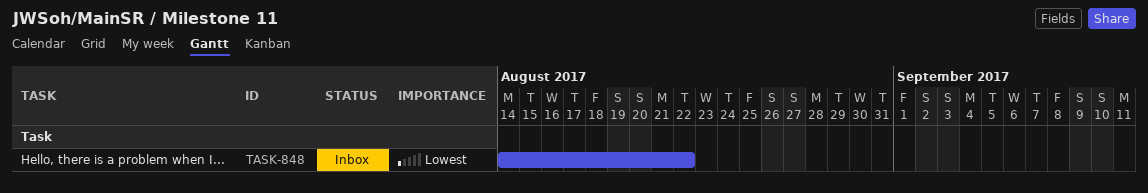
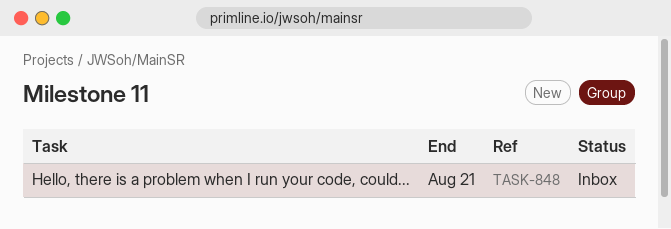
TASK-848, due: Aug 22 -> Aug 21

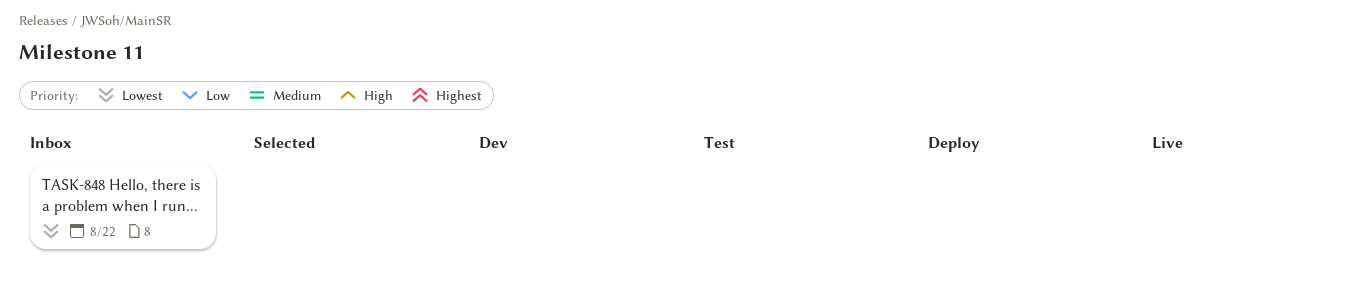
TASK-848, due: Aug 21 -> Aug 22

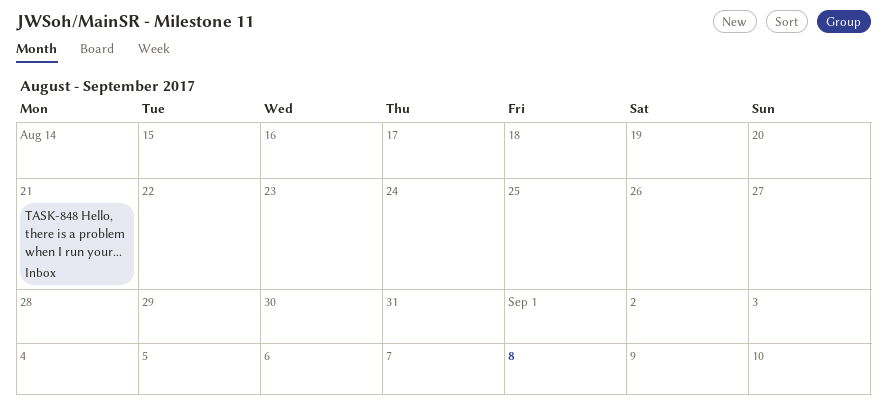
TASK-848, due: Aug 22 -> Aug 21

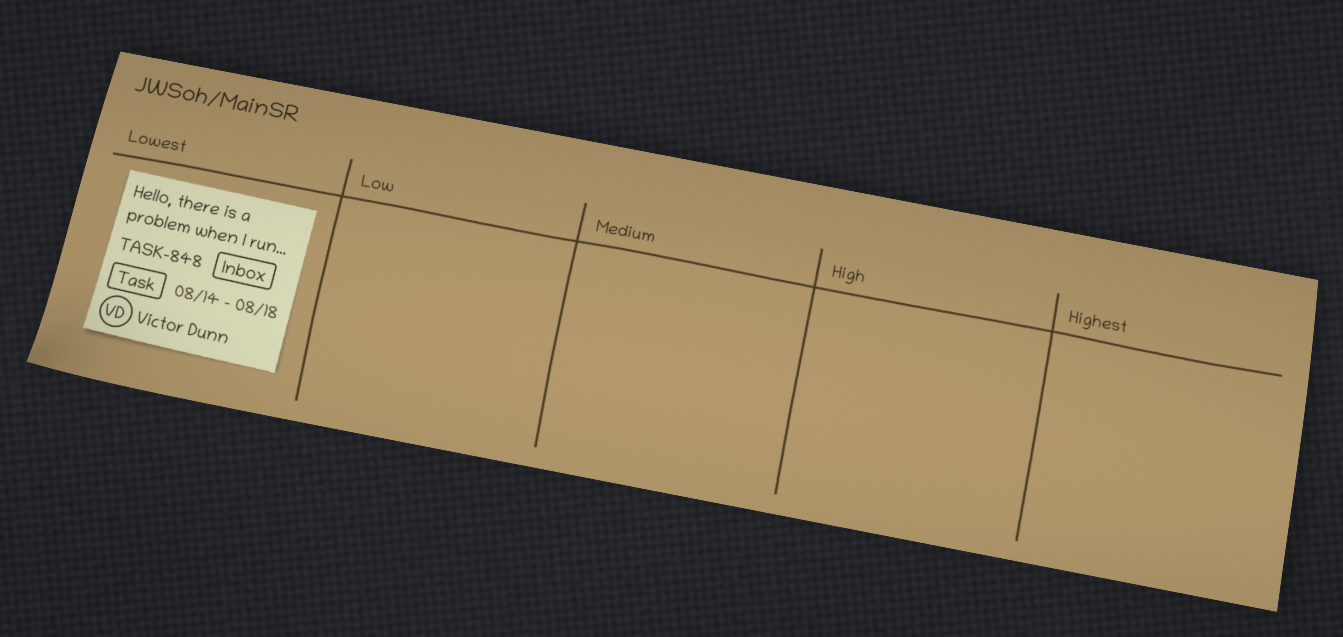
TASK-848, due: Aug 21 -> Aug 18

